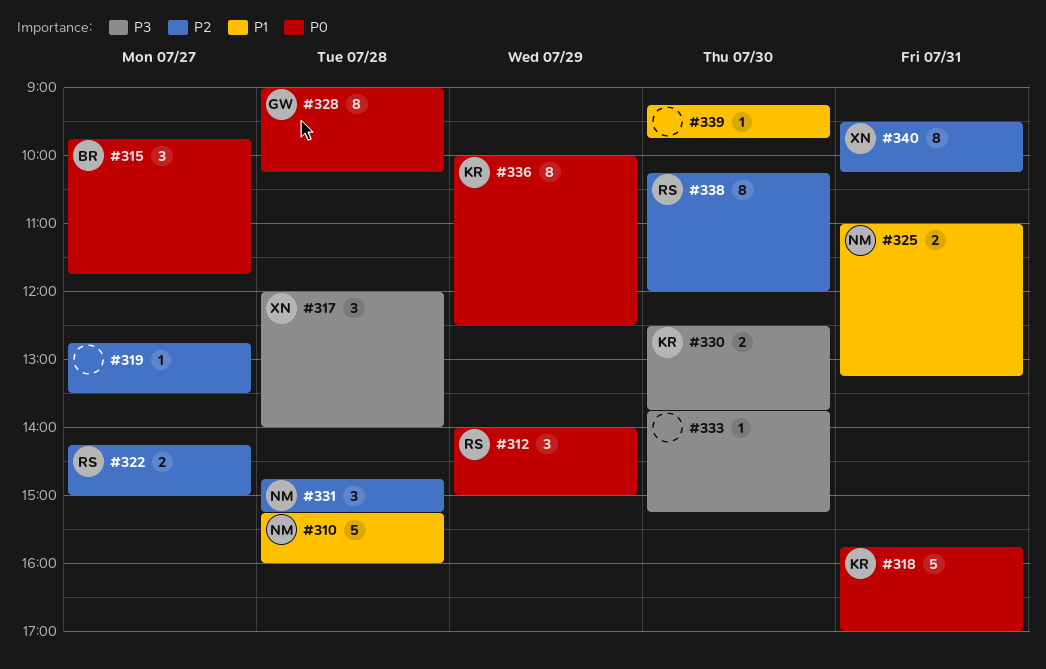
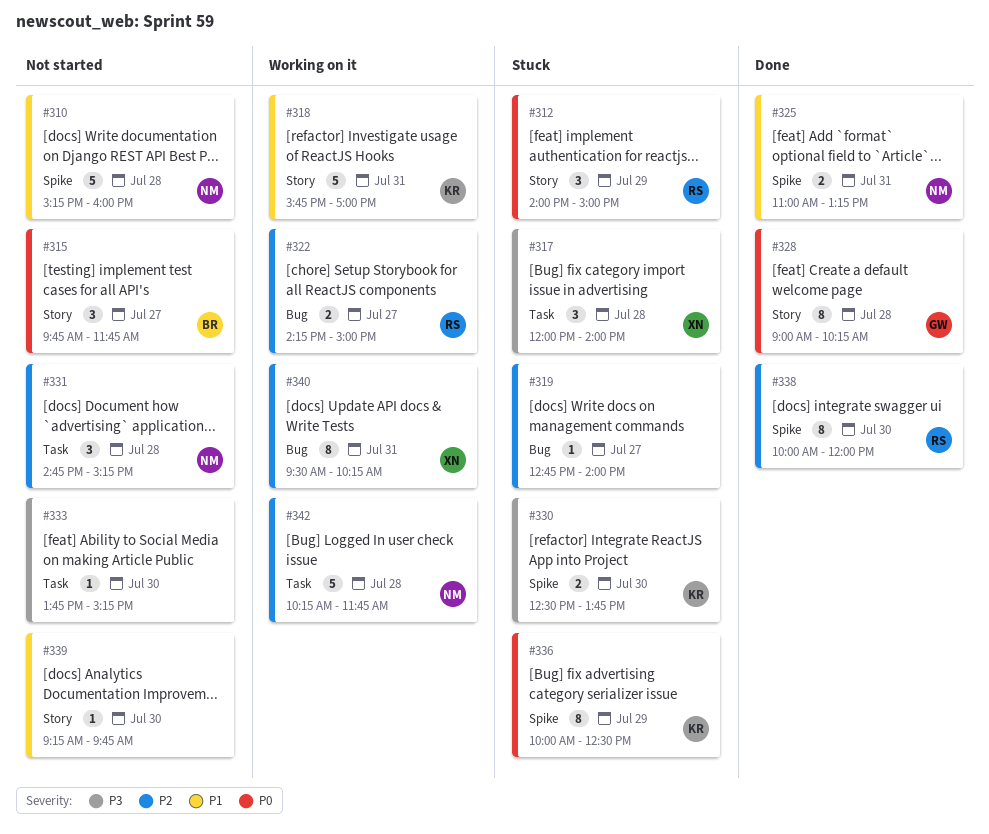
#318, priority: P0 -> P1
#319, ends: 13:30 -> 14:00
#338, begins: 10:15 -> 10:00
#342: none -> present

